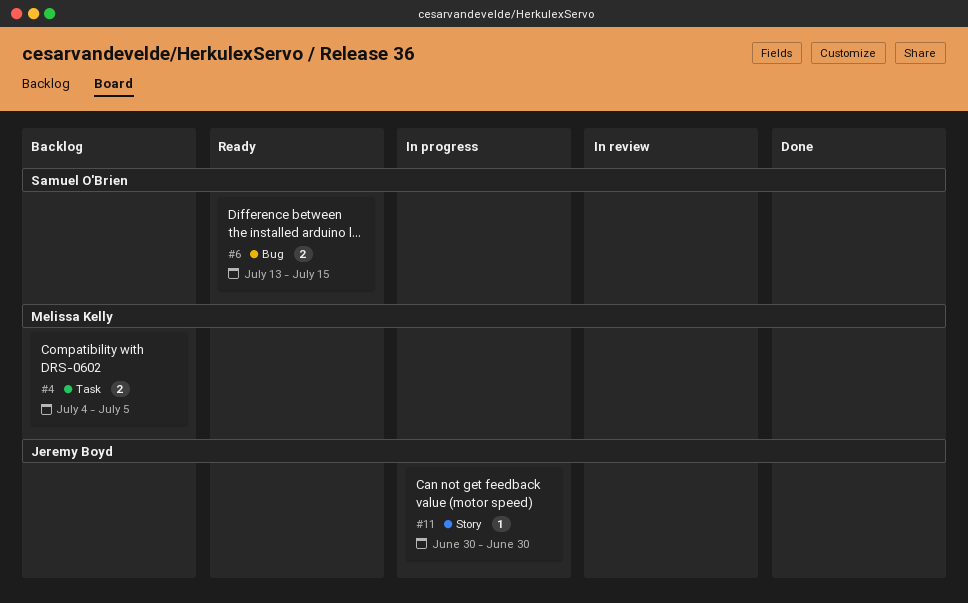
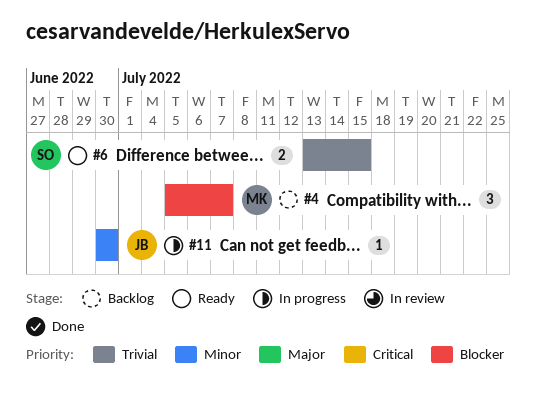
#4, estimate: 2 -> 3
#4, start: Jul 4 -> Jul 5
#4, due: Jul 5 -> Jul 7

